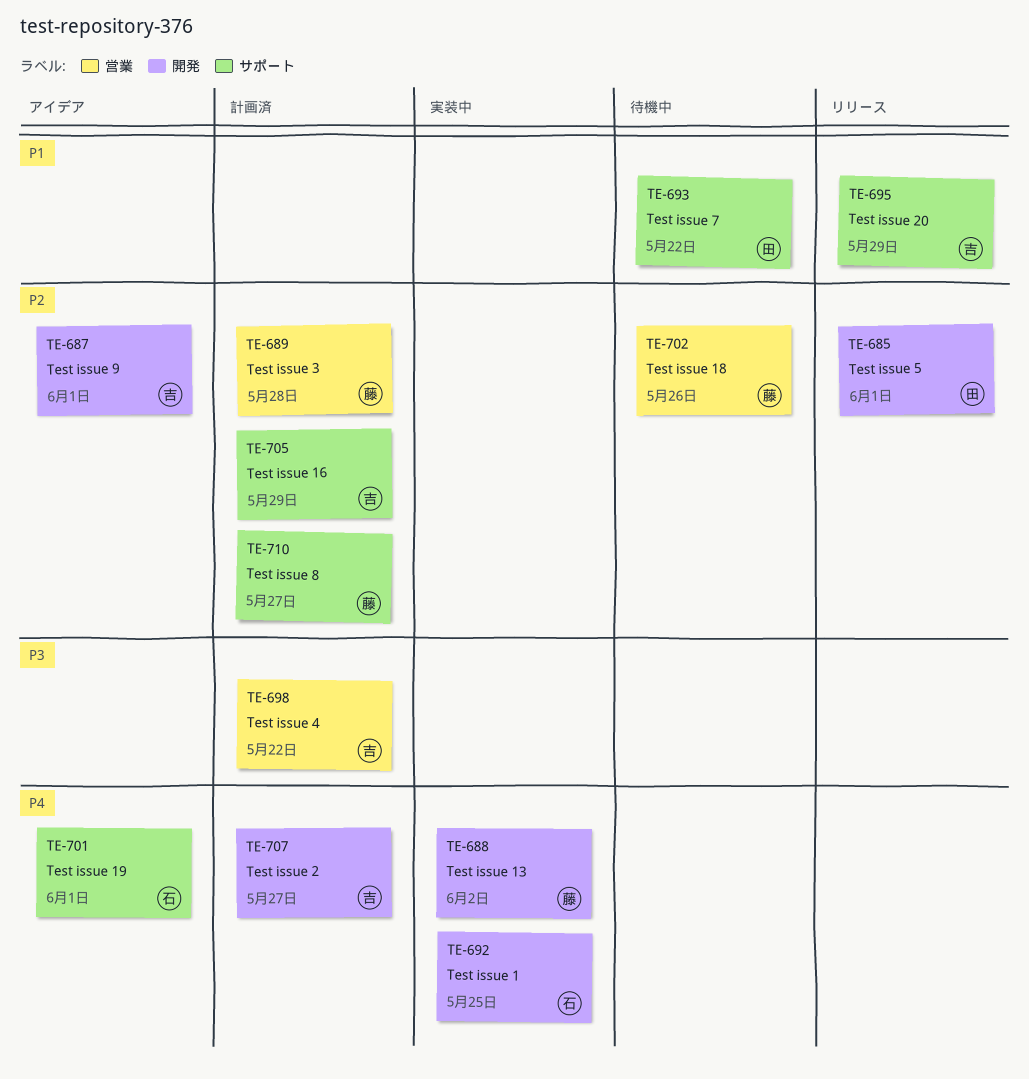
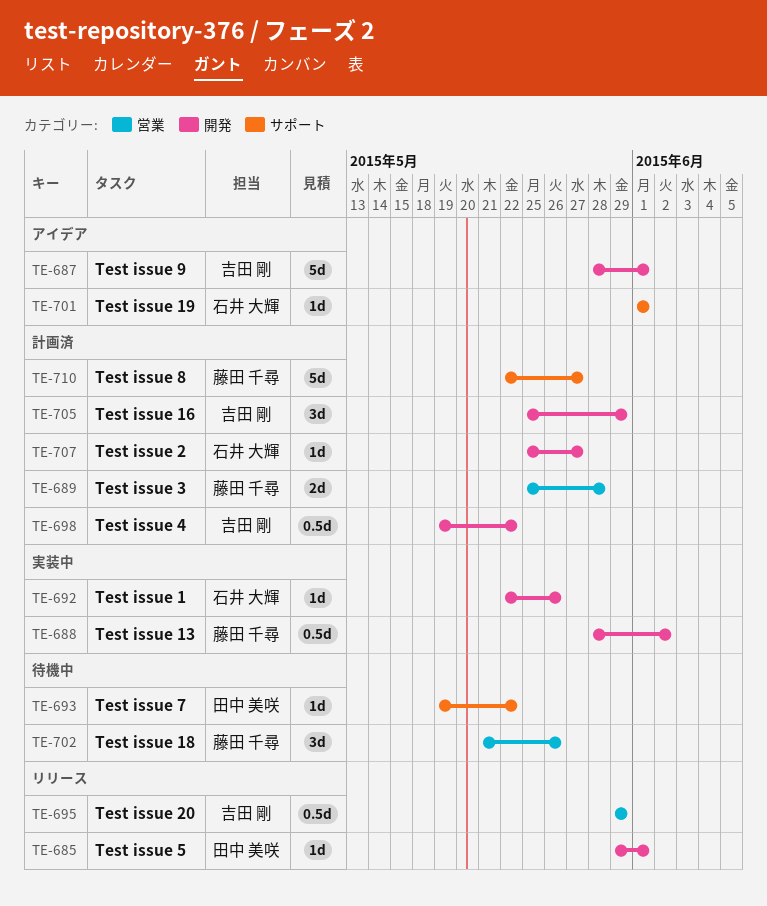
TE-692, due: May 25 -> May 26
TE-695, label: サポート -> 営業
TE-698, label: 営業 -> 開発
TE-705, label: サポート -> 開発
TE-707, owner: 吉田 剛 -> 石井 大輝

